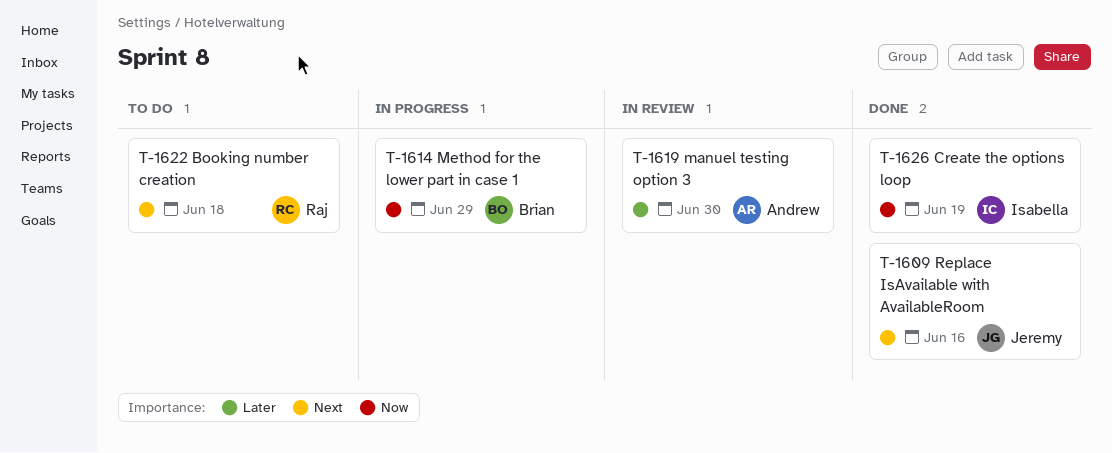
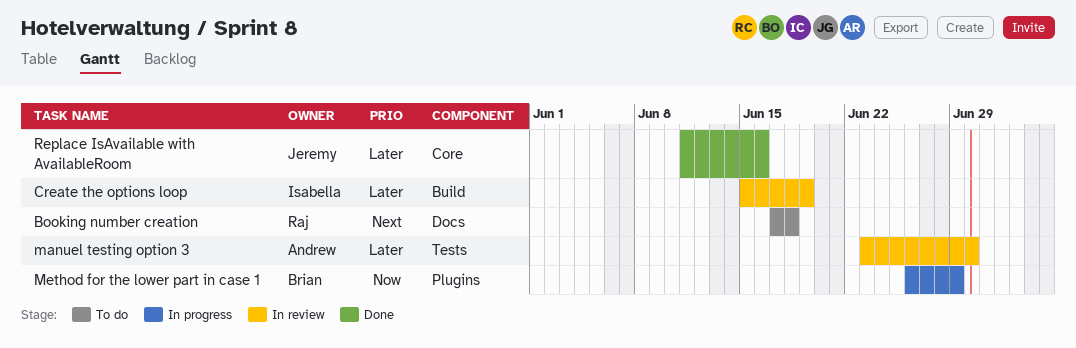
Create the options loop, status: Done -> In review
Create the options loop, priority: Now -> Later
Replace IsAvailable with AvailableRoom, priority: Next -> Later

